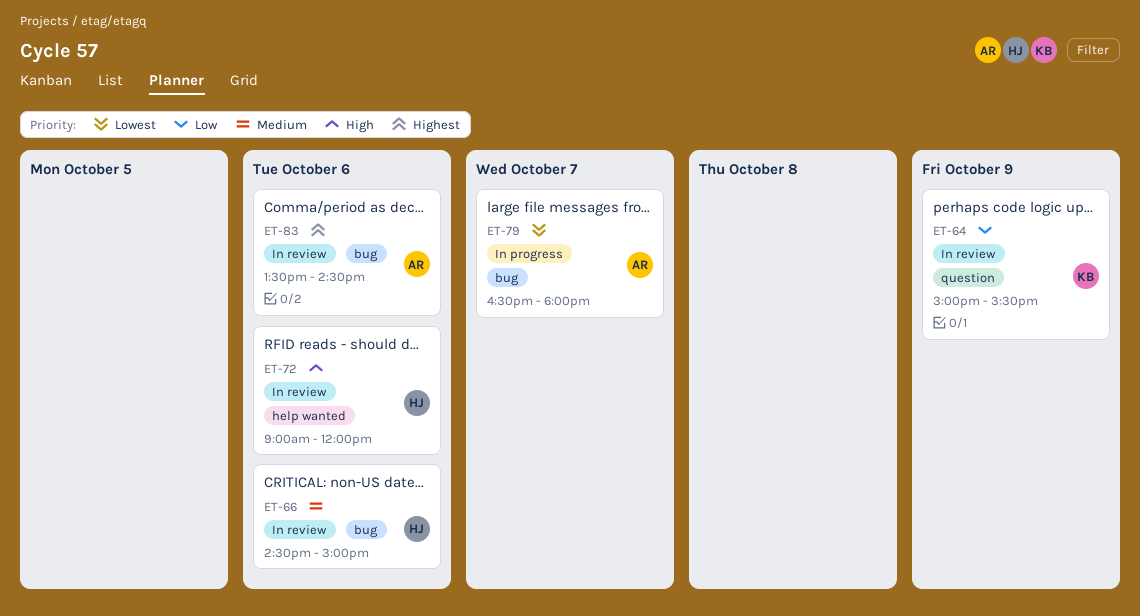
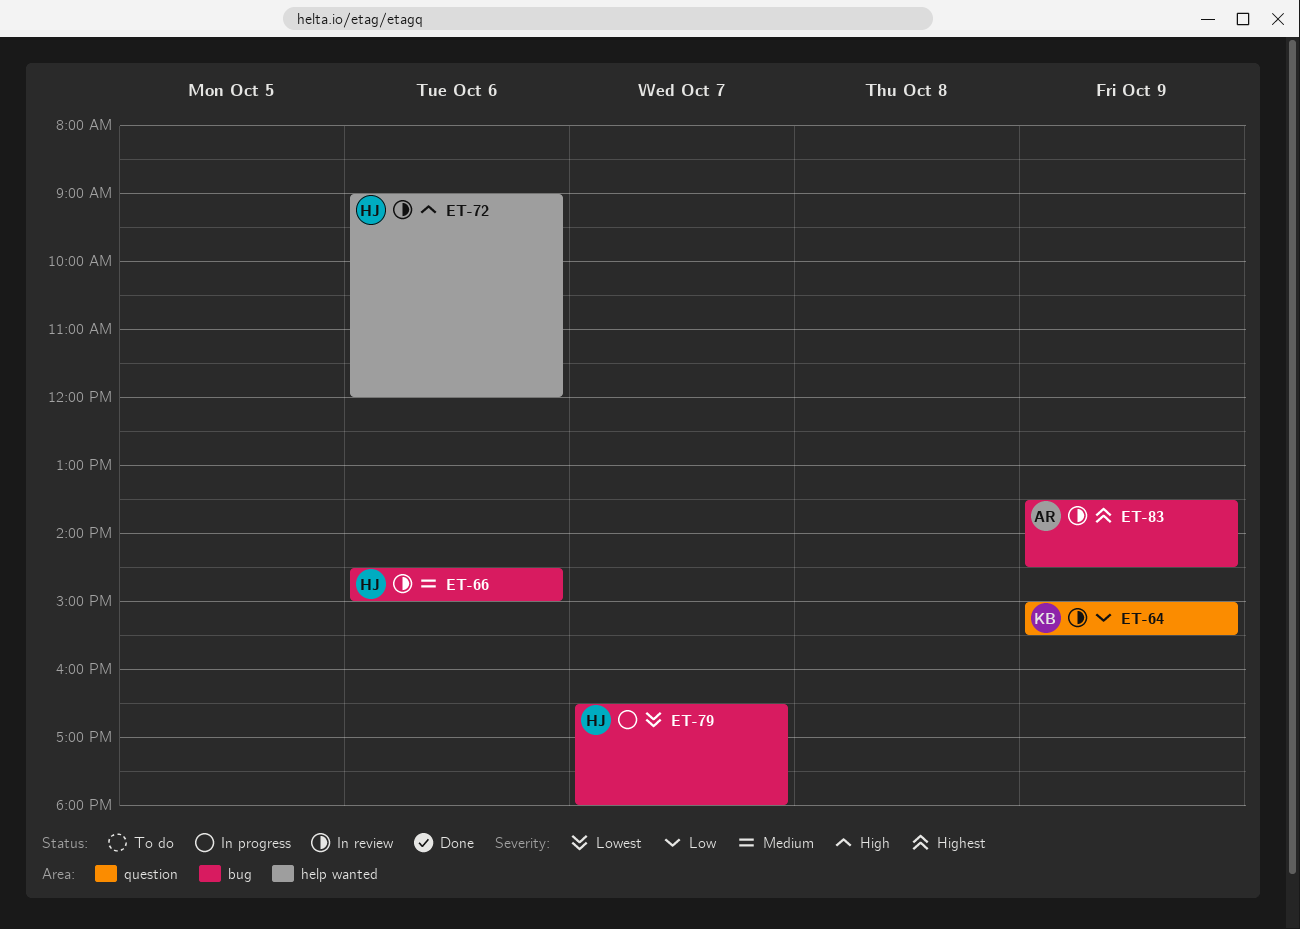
ET-79, owner: AR -> HJ
ET-83, day: Oct 6 -> Oct 9

